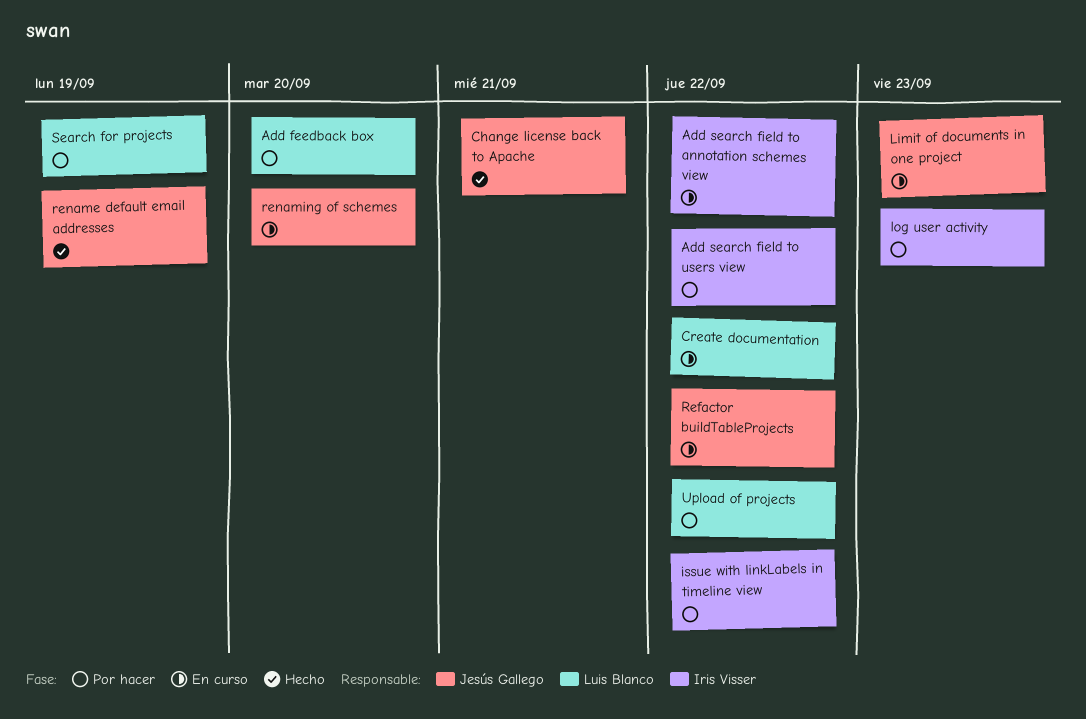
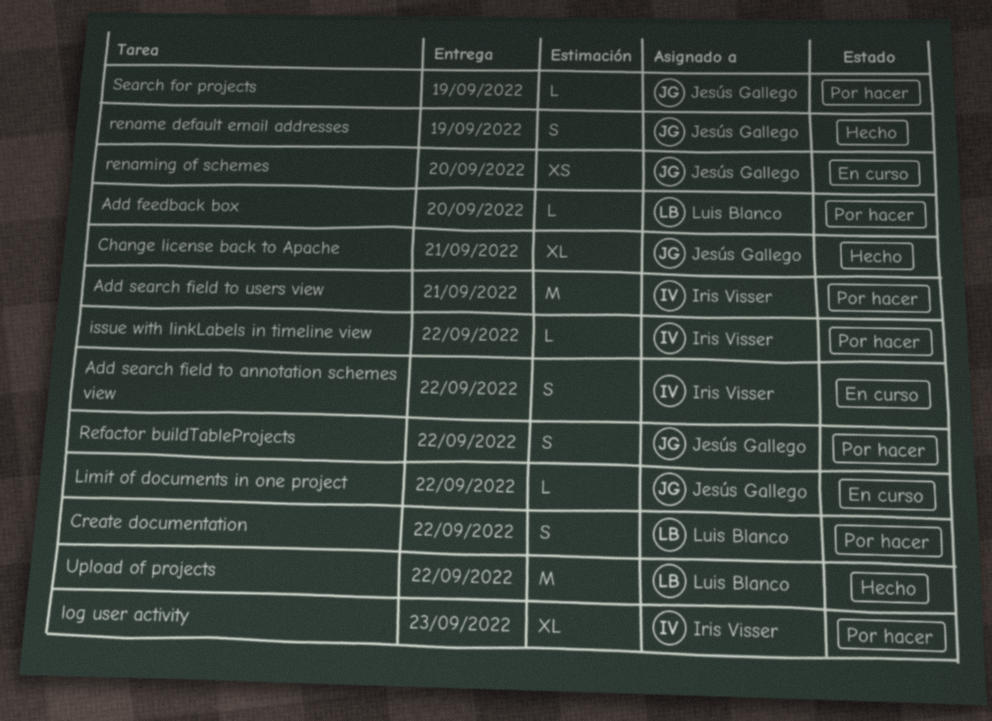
Add search field to users view, due: Sep 22 -> Sep 21
Create documentation, status: En curso -> Por hacer
Limit of documents in one project, due: Sep 23 -> Sep 22
Refactor buildTableProjects, status: En curso -> Por hacer
Search for projects, owner: Luis Blanco -> Jesús Gallego
Upload of projects, status: Por hacer -> Hecho

